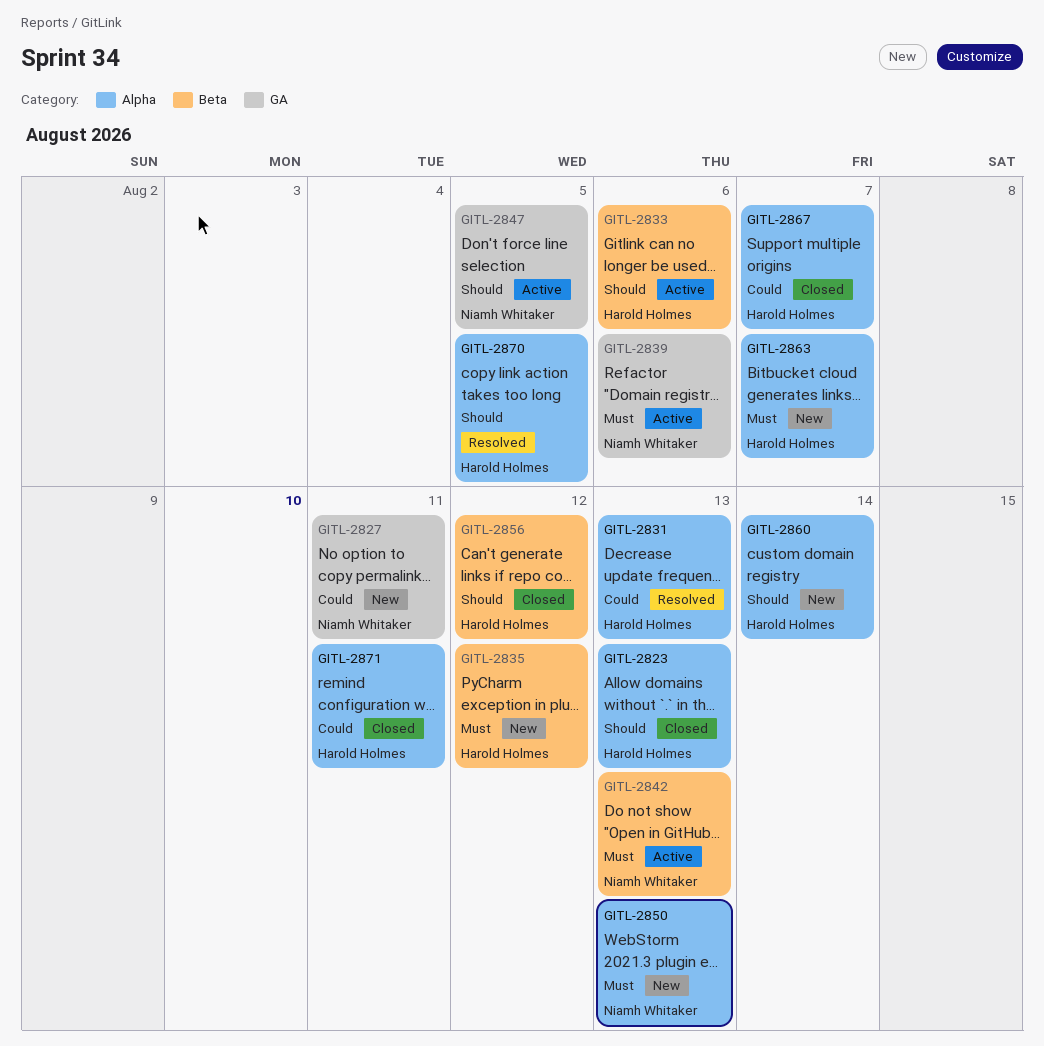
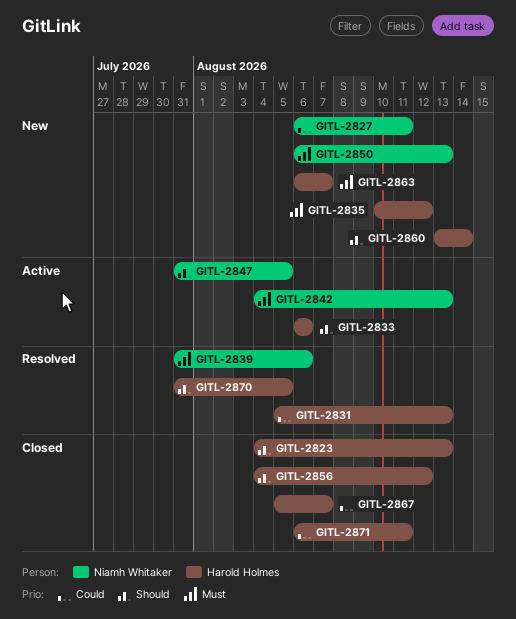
GITL-2839, status: Active -> Resolved

